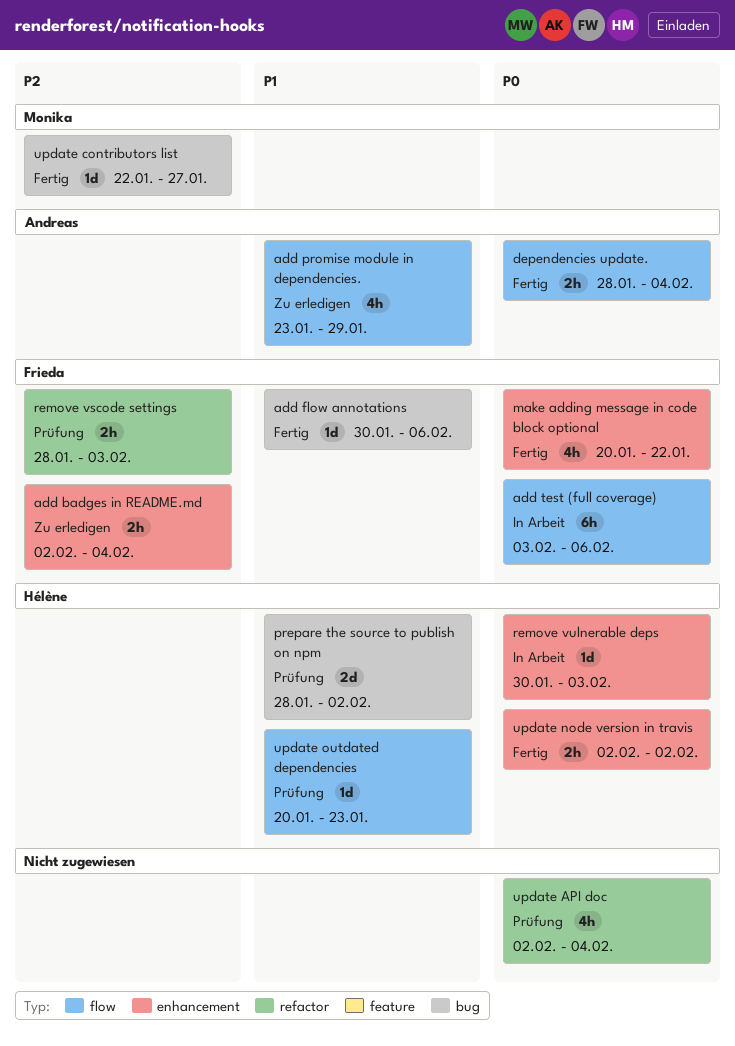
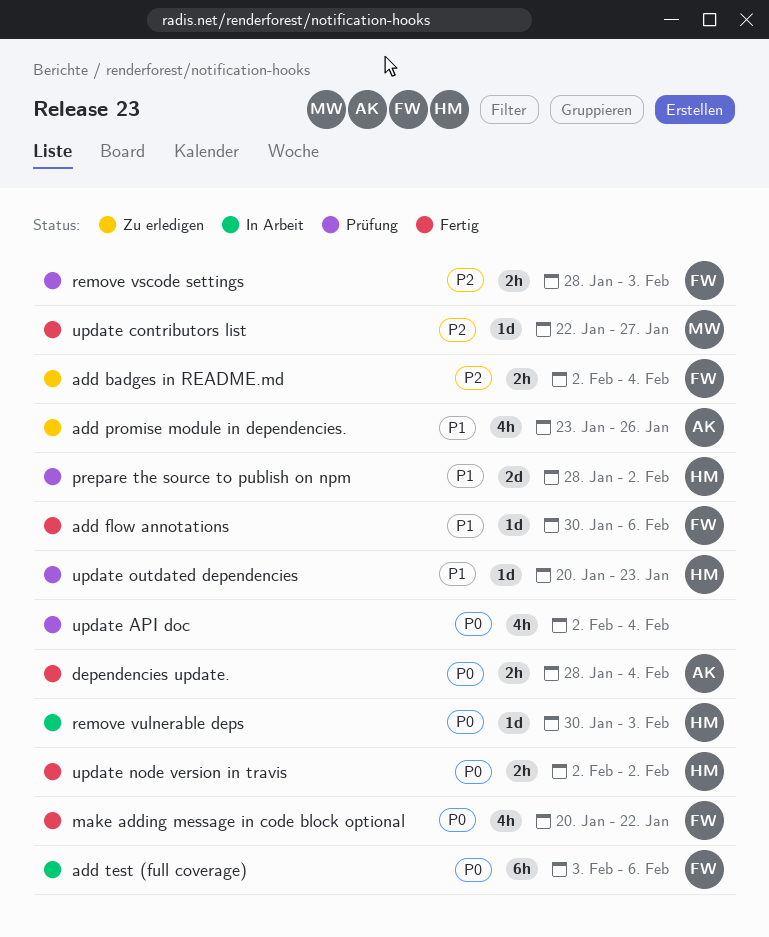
add promise module in dependencies., due: Jan 29 -> Jan 26

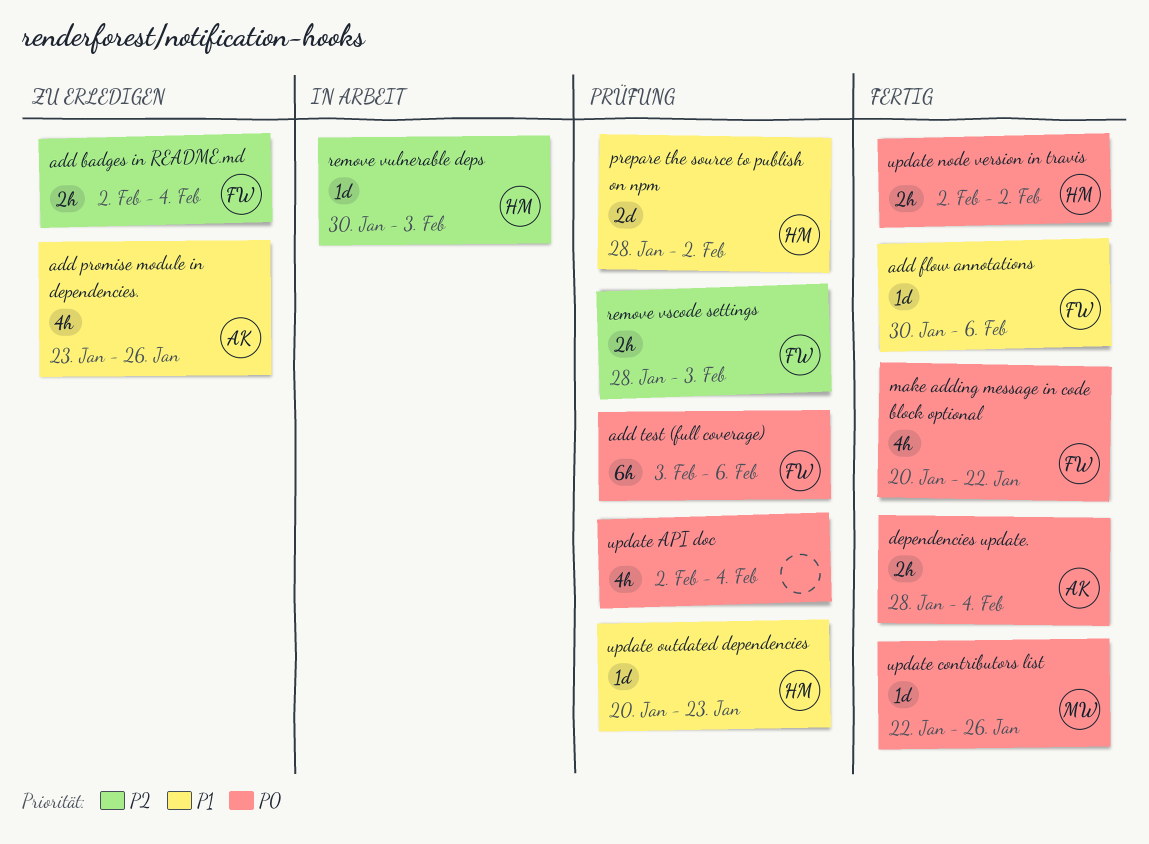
add test (full coverage), status: In Arbeit -> Prüfung
remove vulnerable deps, priority: P0 -> P2
update contributors list, priority: P2 -> P0
update contributors list, due: Jan 27 -> Jan 26

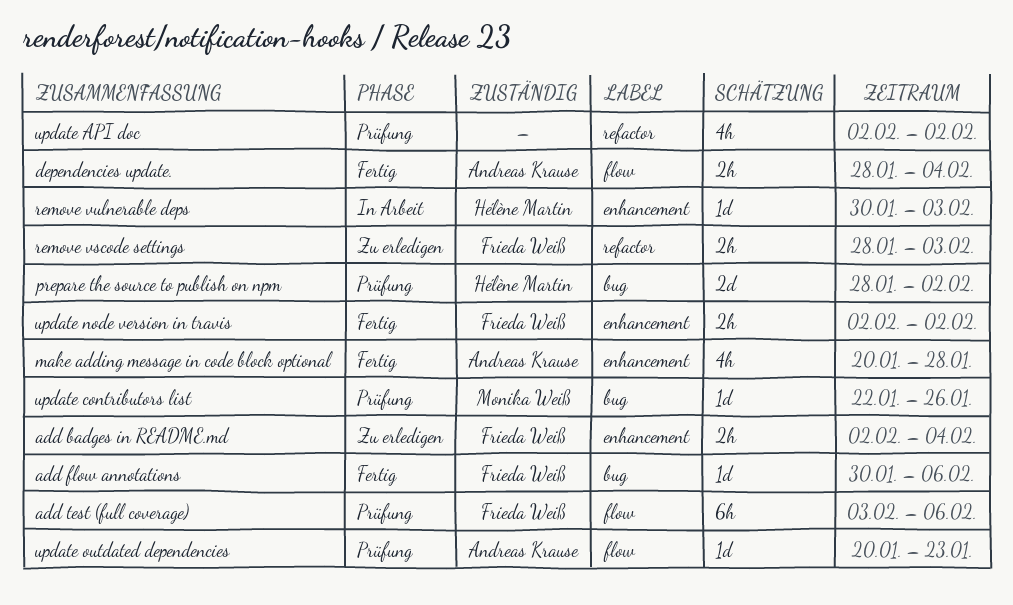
add promise module in dependencies.: present -> none
make adding message in code block optional, owner: Frieda Weiß -> Andreas Krause
make adding message in code block optional, due: Jan 22 -> Jan 28
remove vscode settings, status: Prüfung -> Zu erledigen
update API doc, due: Feb 4 -> Feb 2
update contributors list, status: Fertig -> Prüfung
update node version in travis, owner: Hélène Martin -> Frieda Weiß
update outdated dependencies, owner: Hélène Martin -> Andreas Krause

